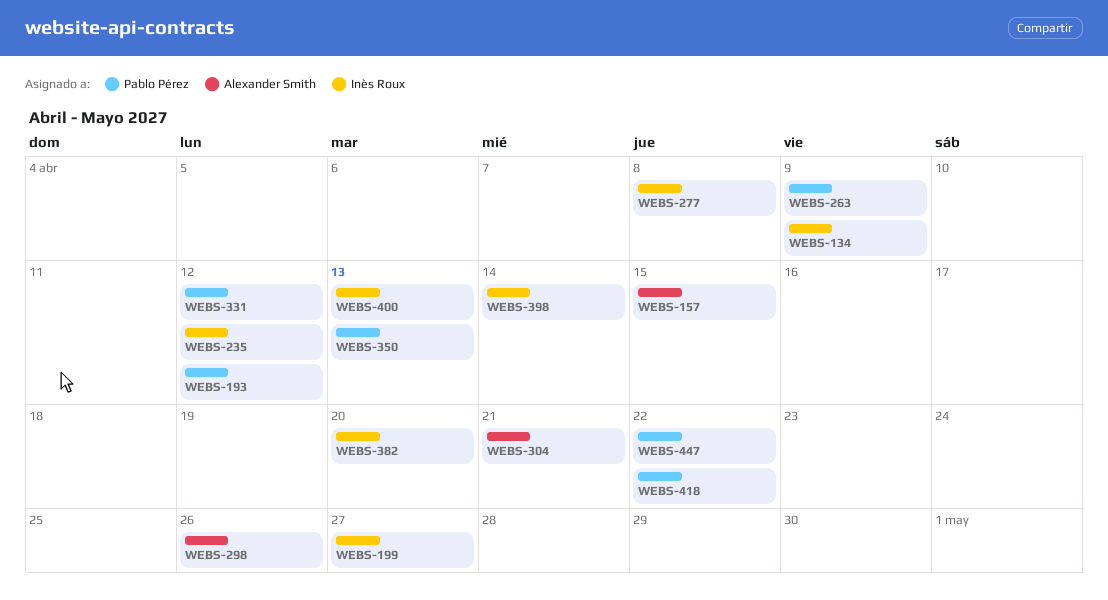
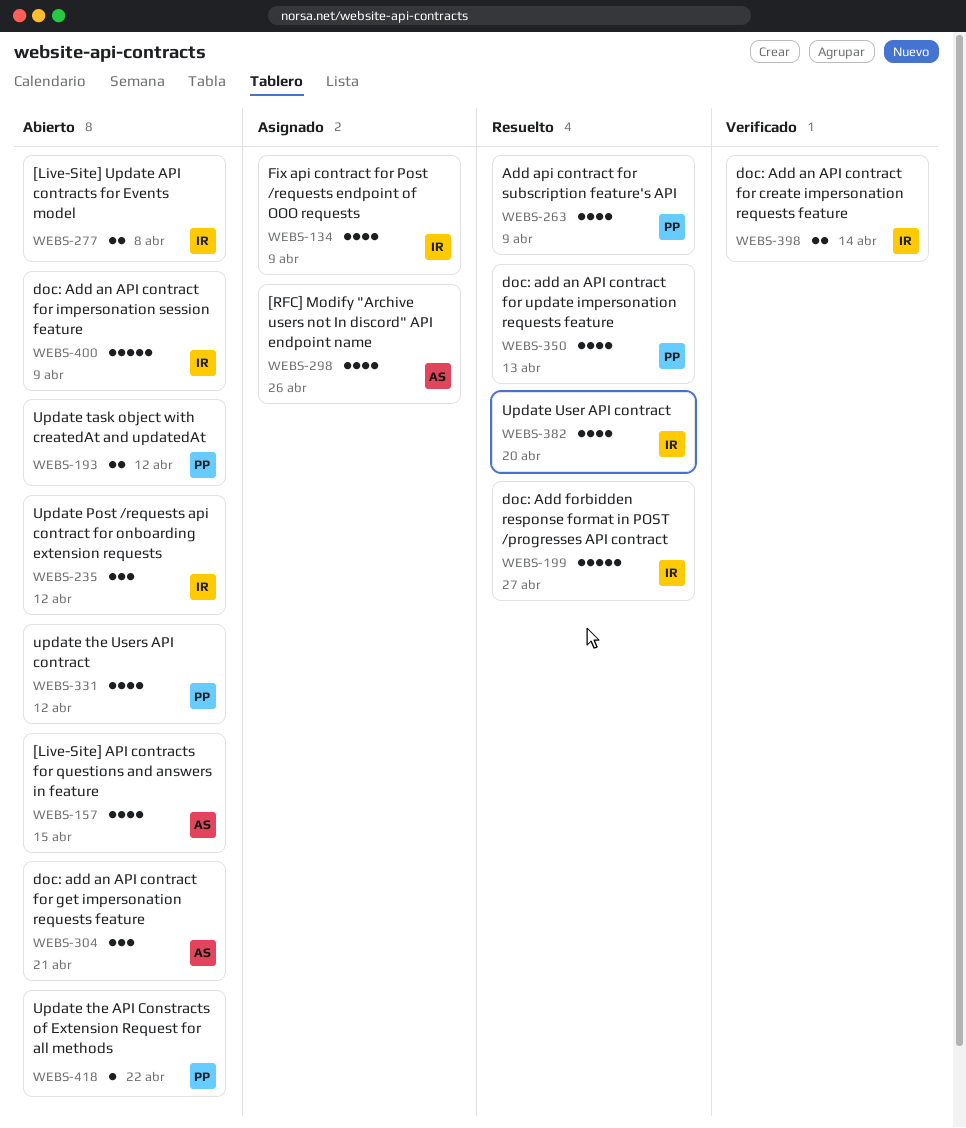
WEBS-400, due: Apr 13 -> Apr 9
WEBS-447: present -> none

